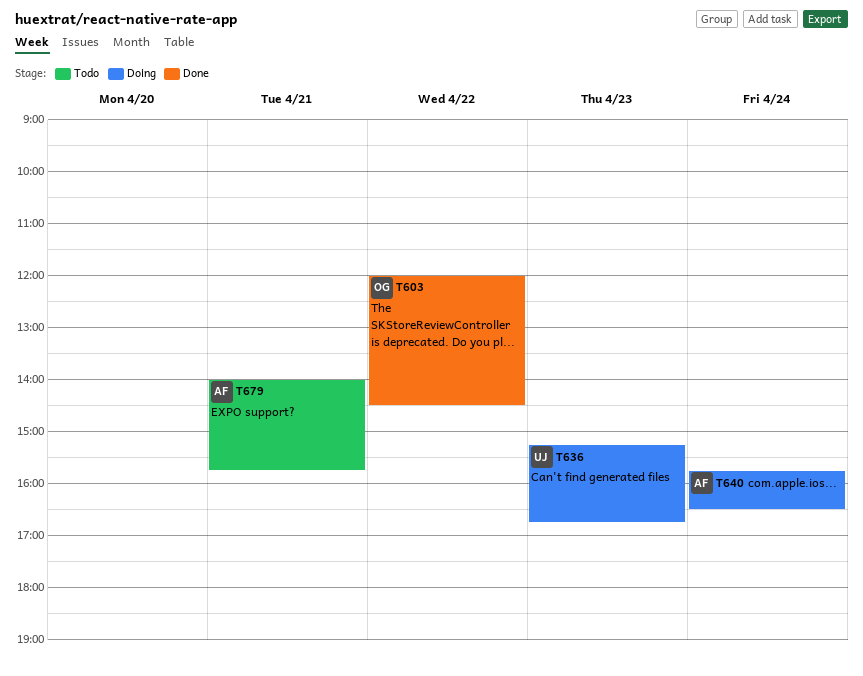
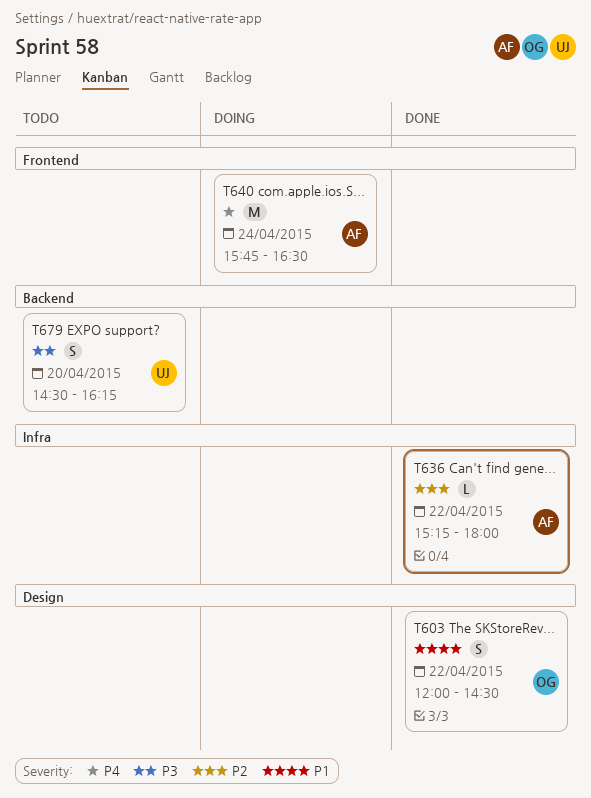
T636, status: Doing -> Done
T636, owner: UJ -> AF
T636, day: Apr 23 -> Apr 22
T636, ends: 16:45 -> 18:00
T679, owner: AF -> UJ
T679, day: Apr 21 -> Apr 20
T679, begins: 14:00 -> 14:30
T679, ends: 15:45 -> 16:15

